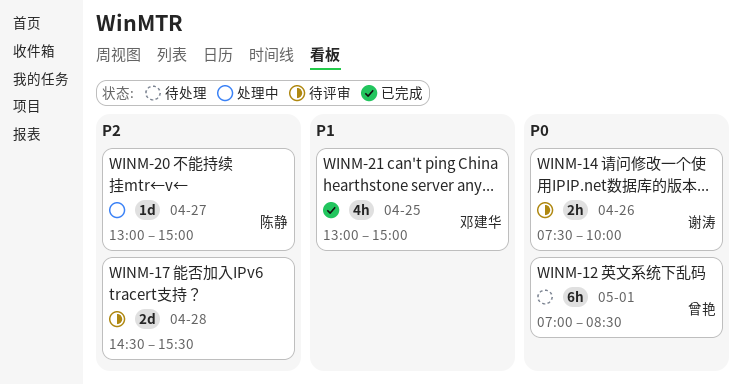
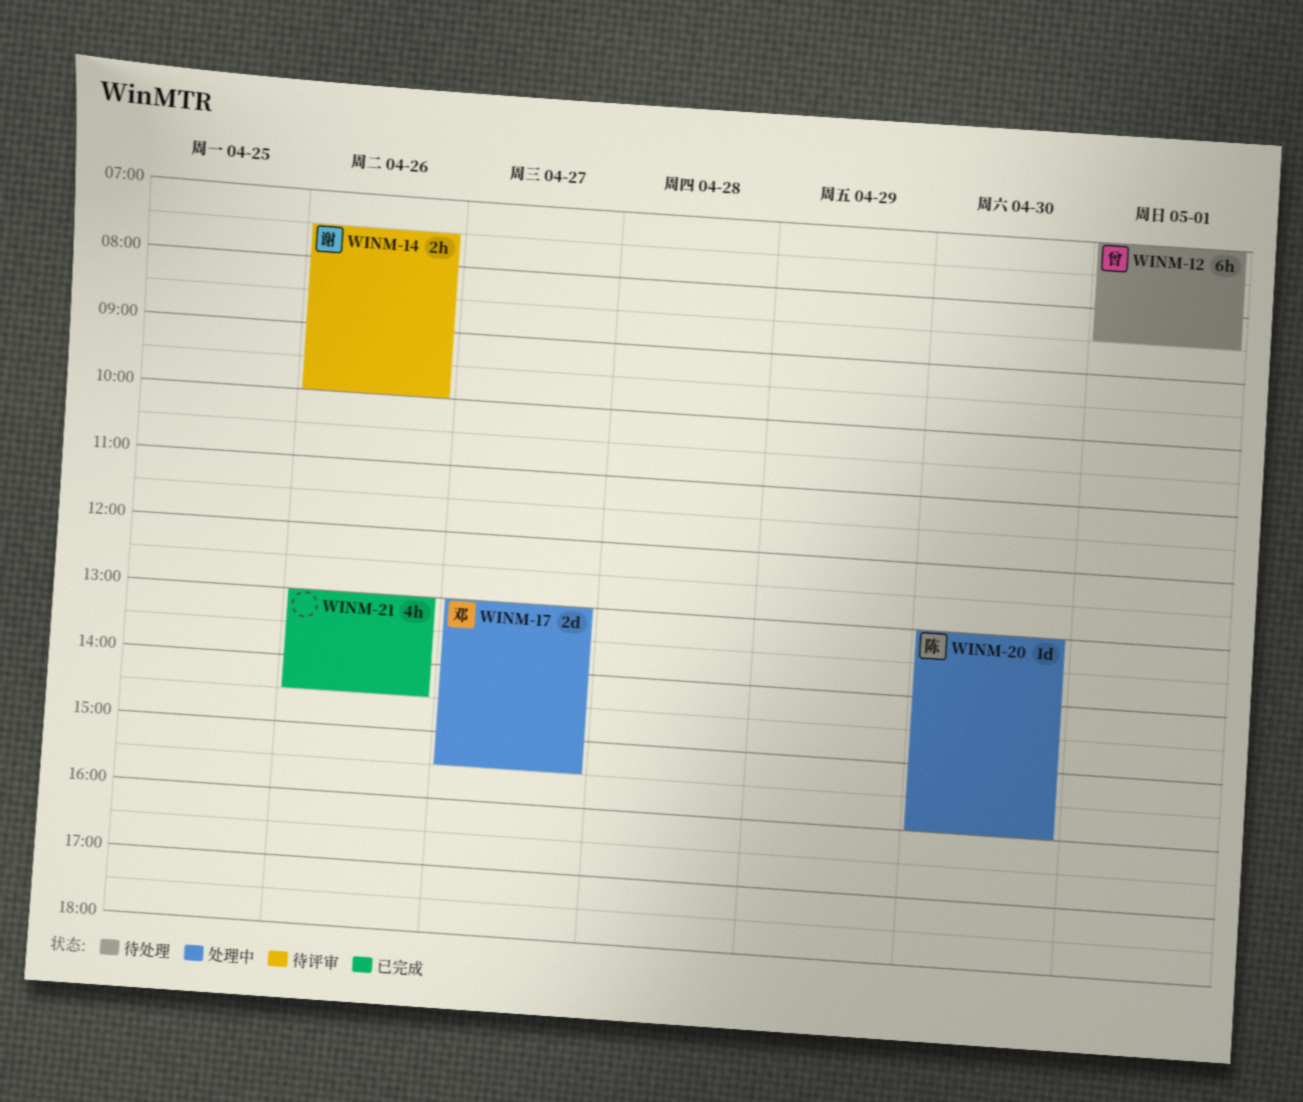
WINM-17, status: 待评审 -> 处理中
WINM-17, owner: none -> 邓建华
WINM-17, day: Apr 28 -> Apr 27
WINM-17, begins: 14:30 -> 13:00
WINM-20, day: Apr 27 -> Apr 30
WINM-20, ends: 15:00 -> 16:00
WINM-21, owner: 邓建华 -> none
WINM-21, day: Apr 25 -> Apr 26
WINM-21, ends: 15:00 -> 14:30

